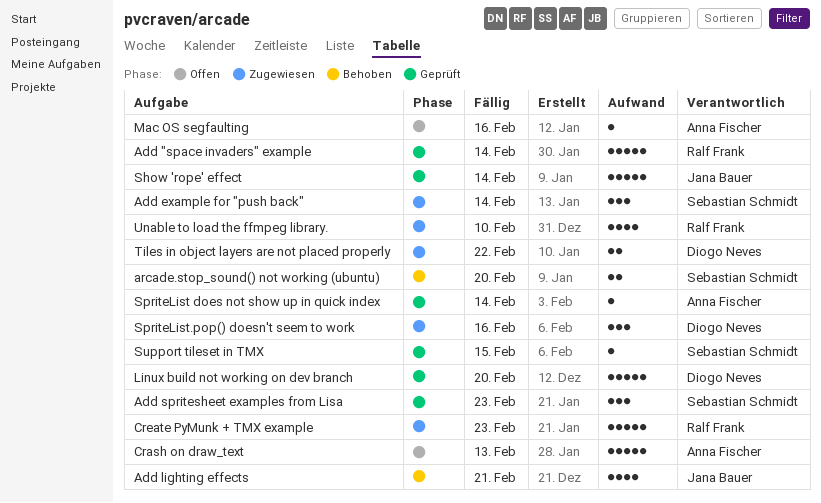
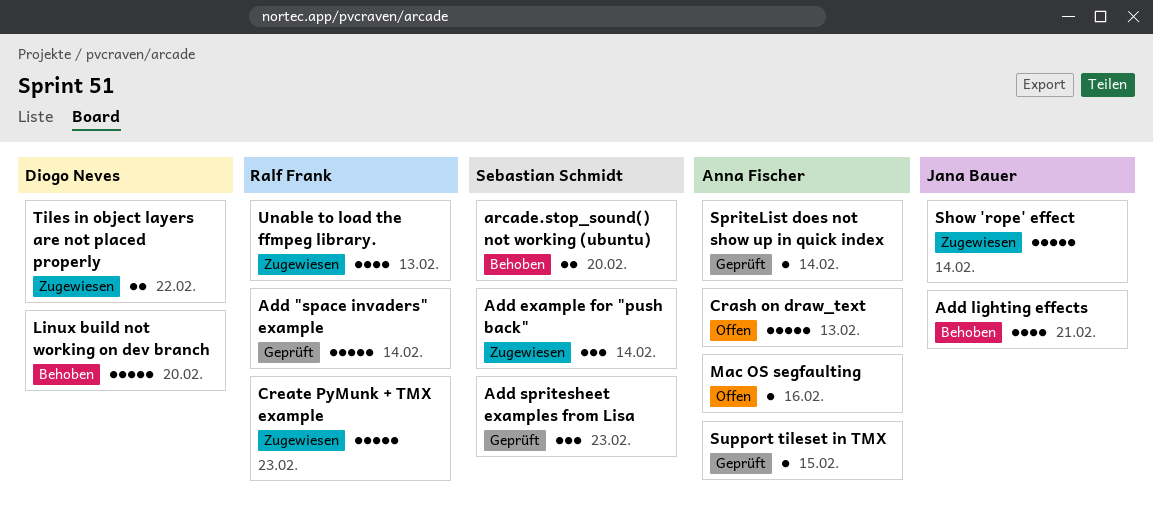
Linux build not working on dev branch, status: Geprüft -> Behoben
Show 'rope' effect, status: Geprüft -> Zugewiesen
SpriteList.pop() doesn't seem to work: present -> none
Support tileset in TMX, owner: Sebastian Schmidt -> Anna Fischer
Unable to load the ffmpeg library., due: Feb 10 -> Feb 13

